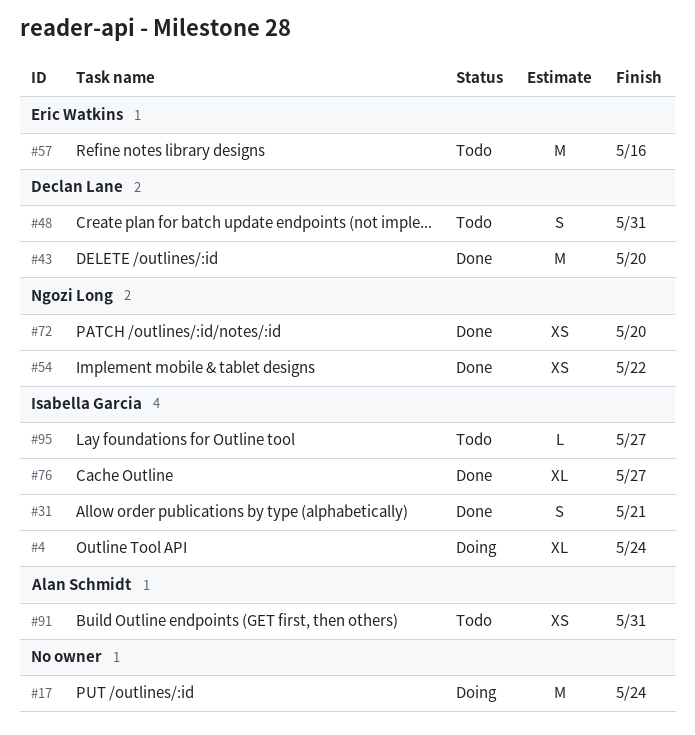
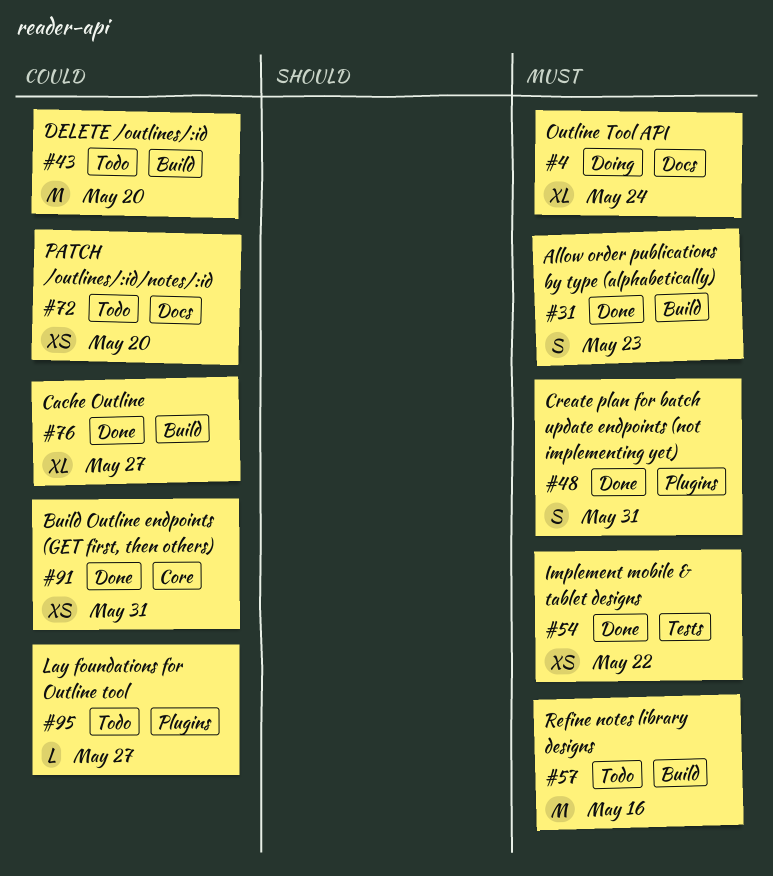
#17: present -> none
#31, due: May 21 -> May 23
#43, status: Done -> Todo
#48, status: Todo -> Done
#72, status: Done -> Todo
#91, status: Todo -> Done

